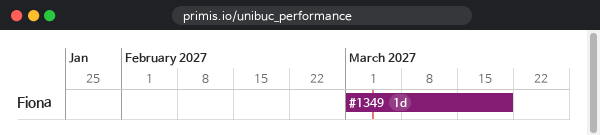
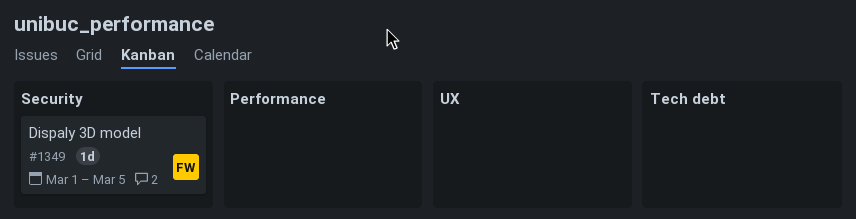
#1349, due: Mar 19 -> Mar 5

